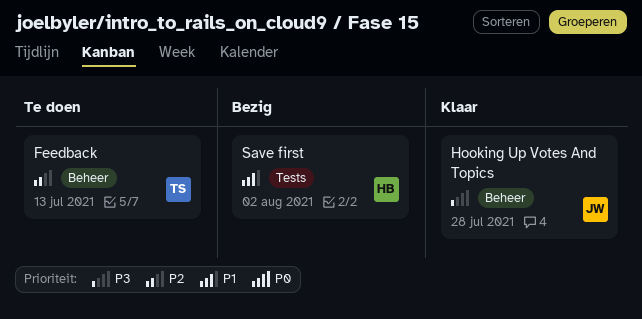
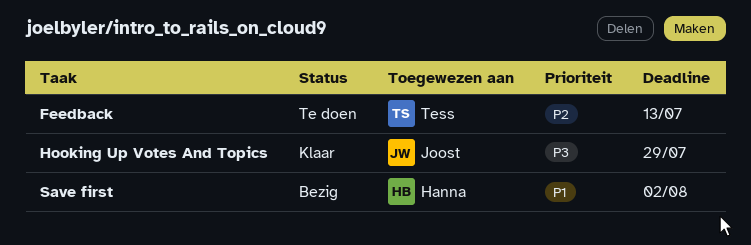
Hooking Up Votes And Topics, due: Jul 28 -> Jul 29

